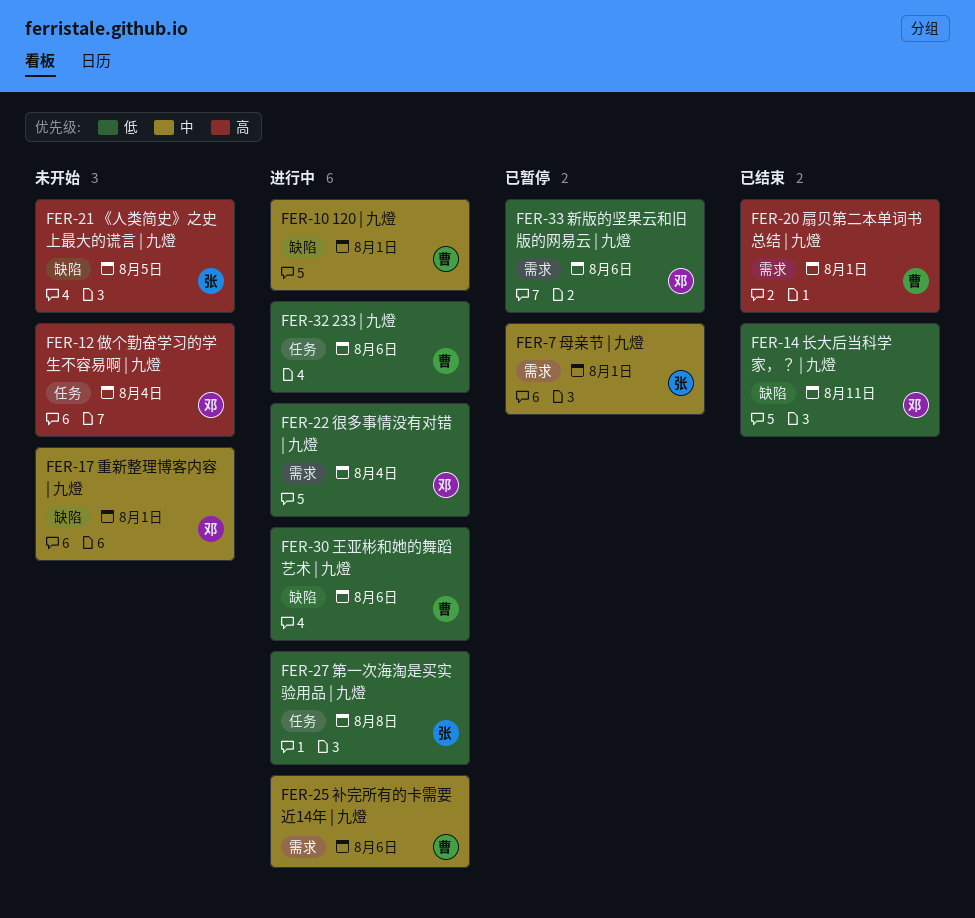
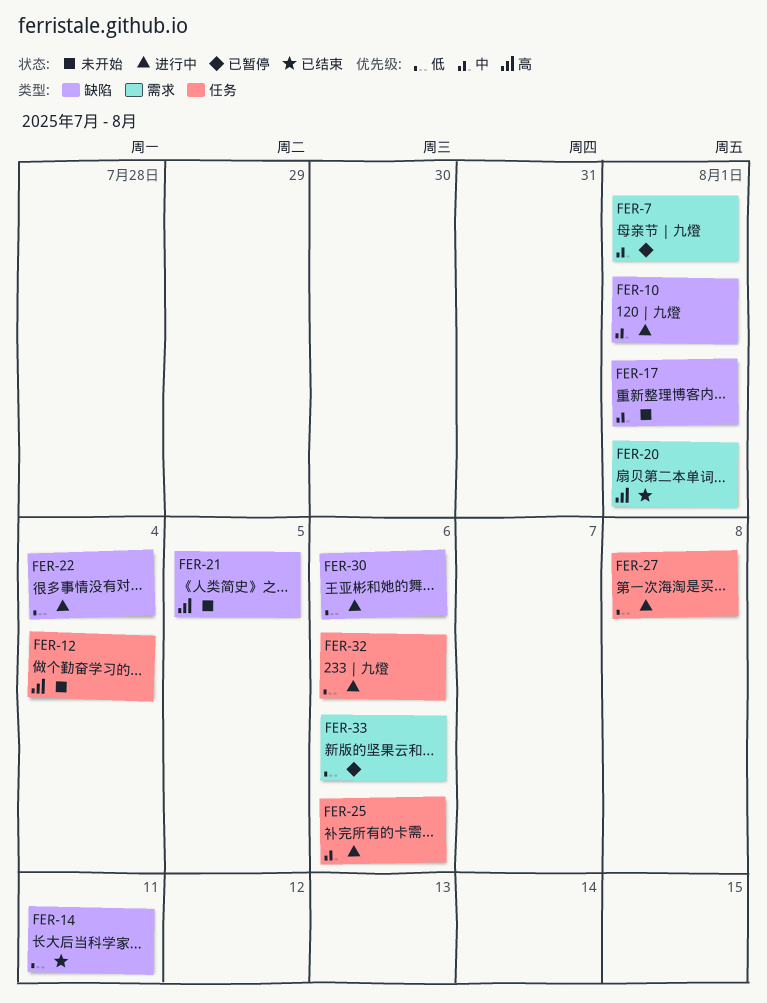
FER-22, label: 需求 -> 缺陷
FER-25, label: 需求 -> 任务

